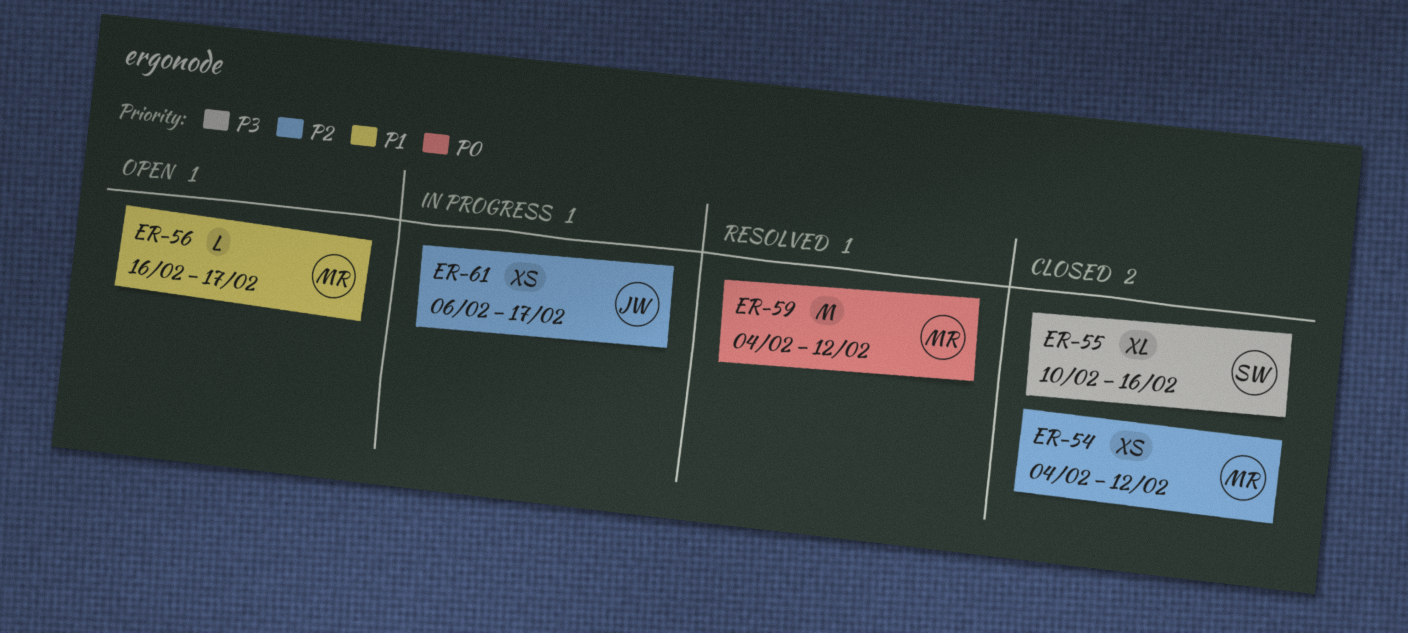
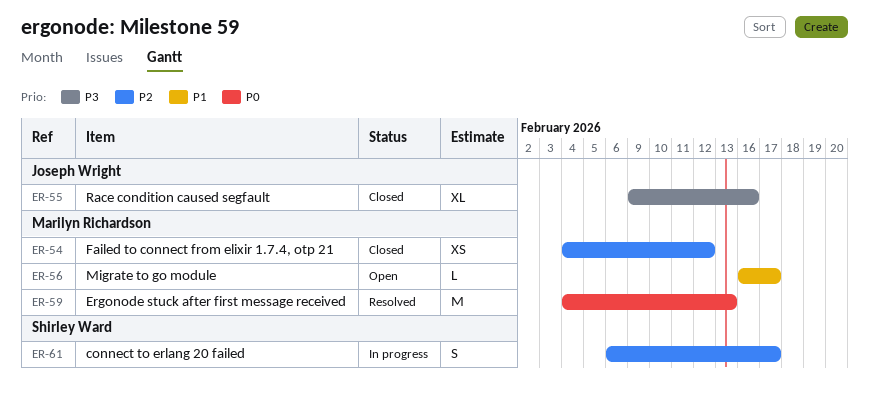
ER-55, owner: Shirley Ward -> Joseph Wright
ER-55, start: Feb 10 -> Feb 9
ER-59, due: Feb 12 -> Feb 13
ER-61, owner: Joseph Wright -> Shirley Ward
ER-61, estimate: XS -> S

